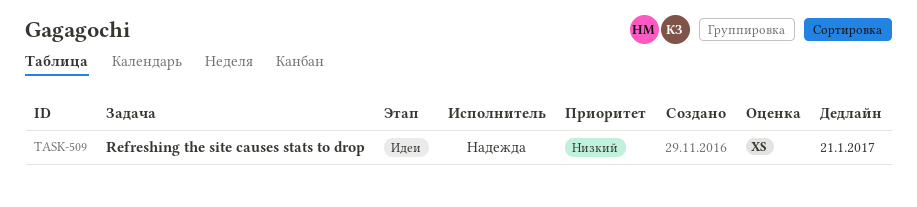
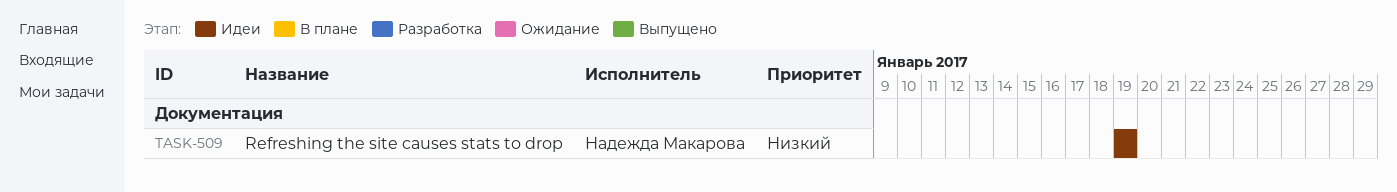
TASK-509, due: Jan 21 -> Jan 19

